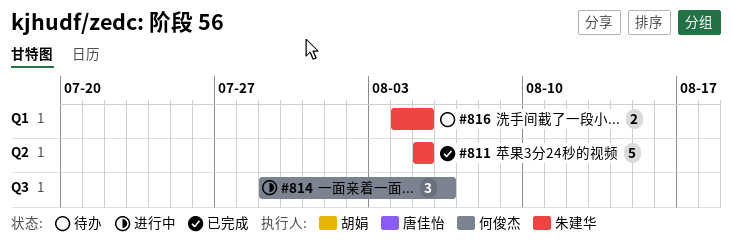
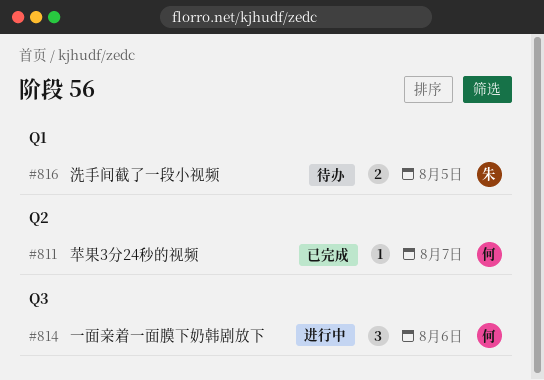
#811, owner: 朱建华 -> 何俊杰
#811, estimate: 5 -> 1
#811, due: Aug 5 -> Aug 7

